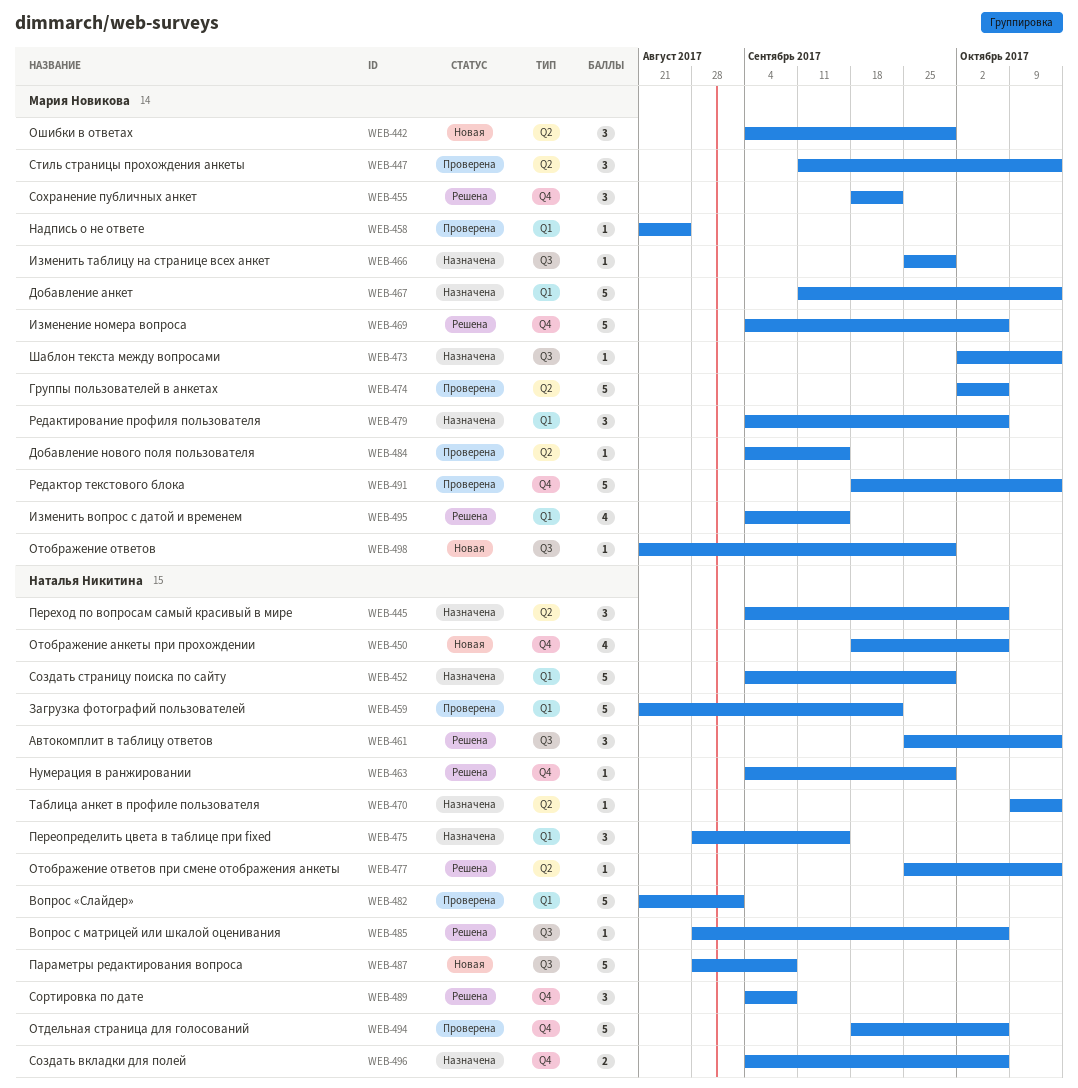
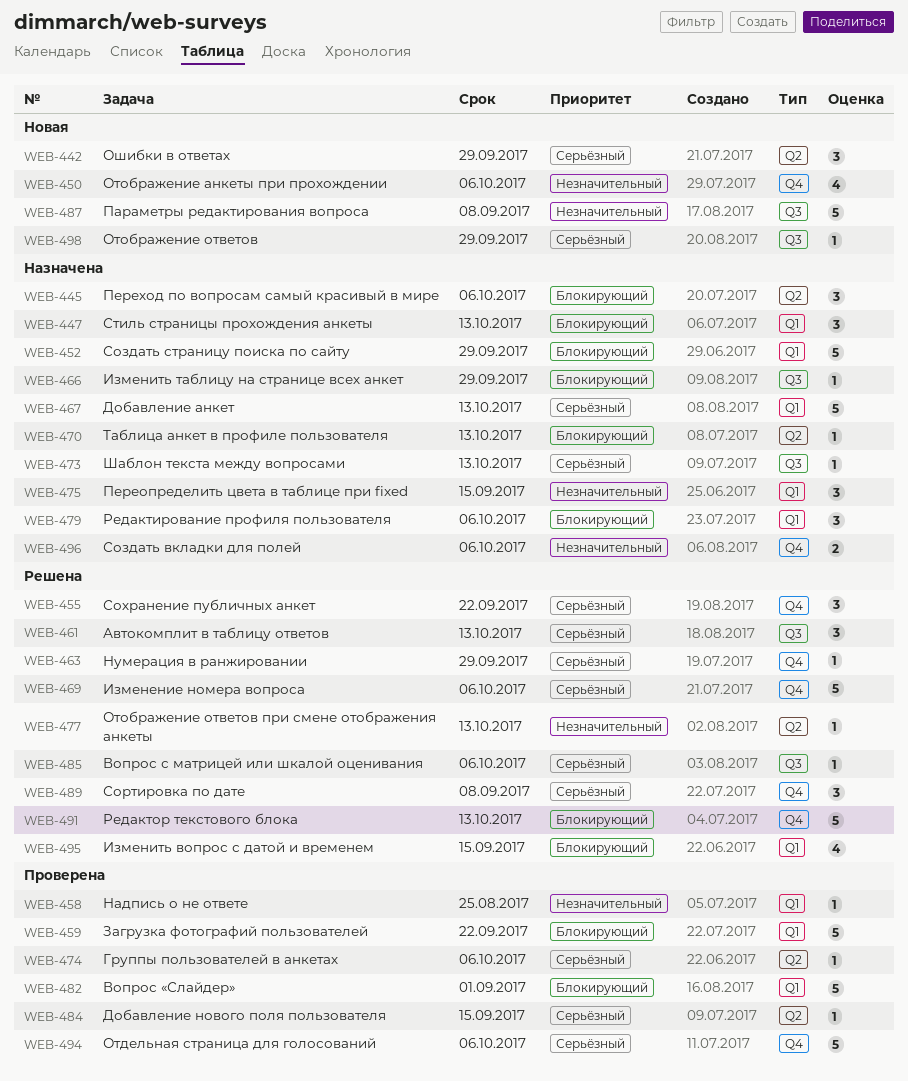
WEB-447, status: Проверена -> Назначена
WEB-447, label: Q2 -> Q1
WEB-474, estimate: 5 -> 1
WEB-491, status: Проверена -> Решена

